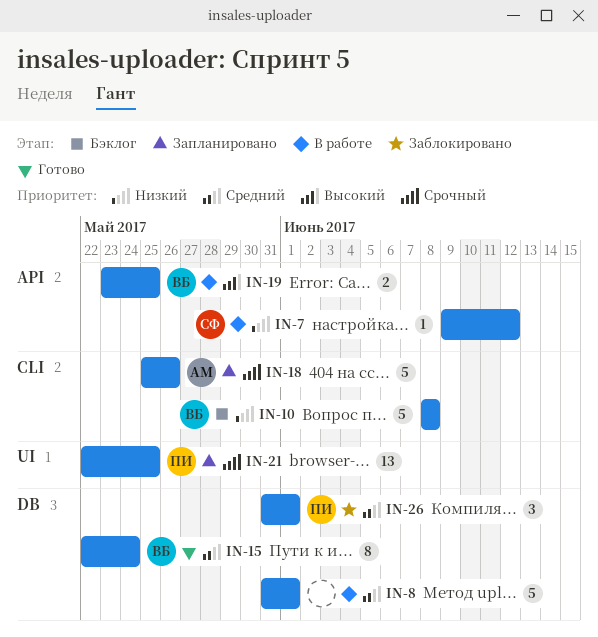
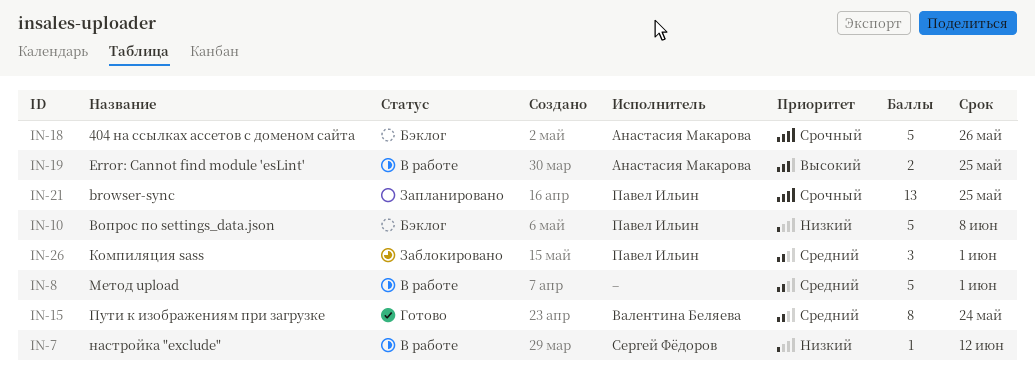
IN-10, owner: Валентина Беляева -> Павел Ильин
IN-18, status: Запланировано -> Бэклог
IN-19, owner: Валентина Беляева -> Анастасия Макарова

